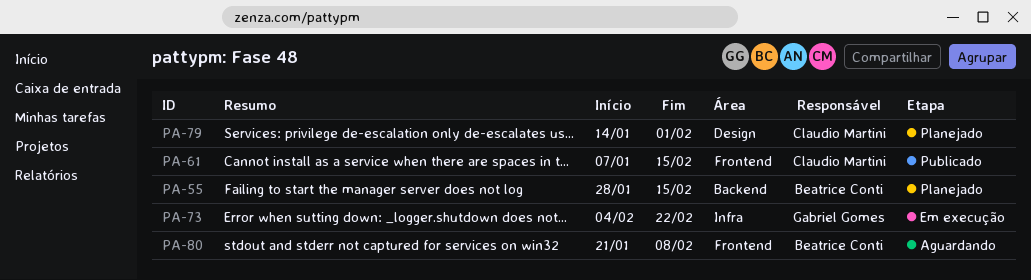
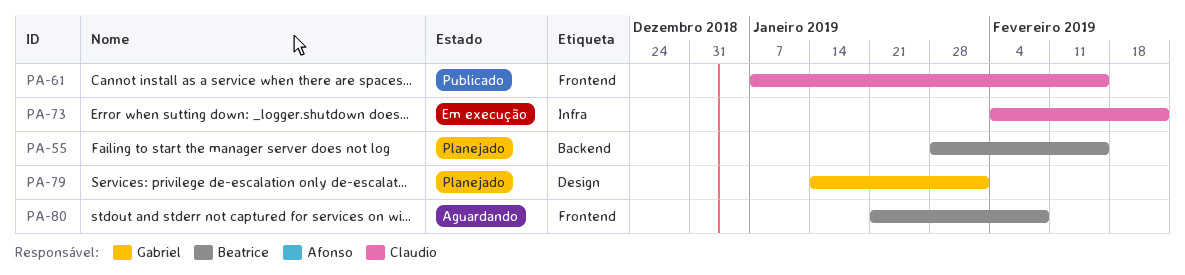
PA-73, owner: Gabriel Gomes -> Claudio Martini
PA-79, owner: Claudio Martini -> Gabriel Gomes

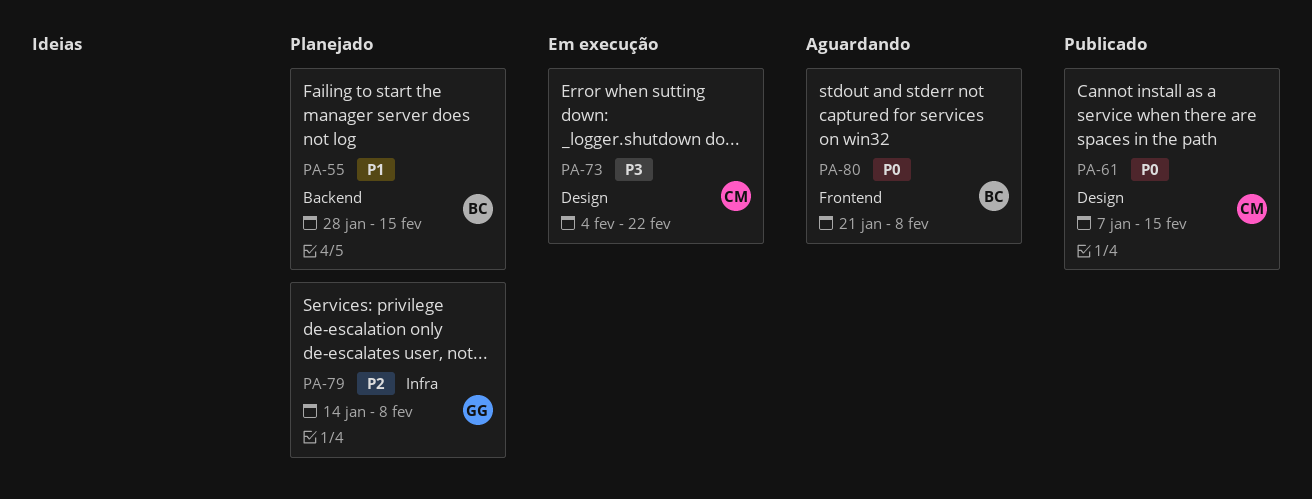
PA-61, label: Frontend -> Design
PA-73, label: Infra -> Design
PA-79, label: Design -> Infra
PA-79, due: Feb 1 -> Feb 8

